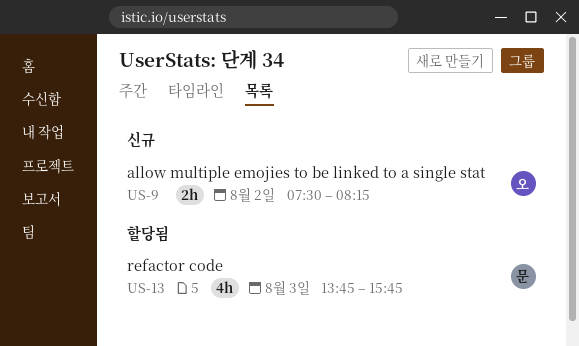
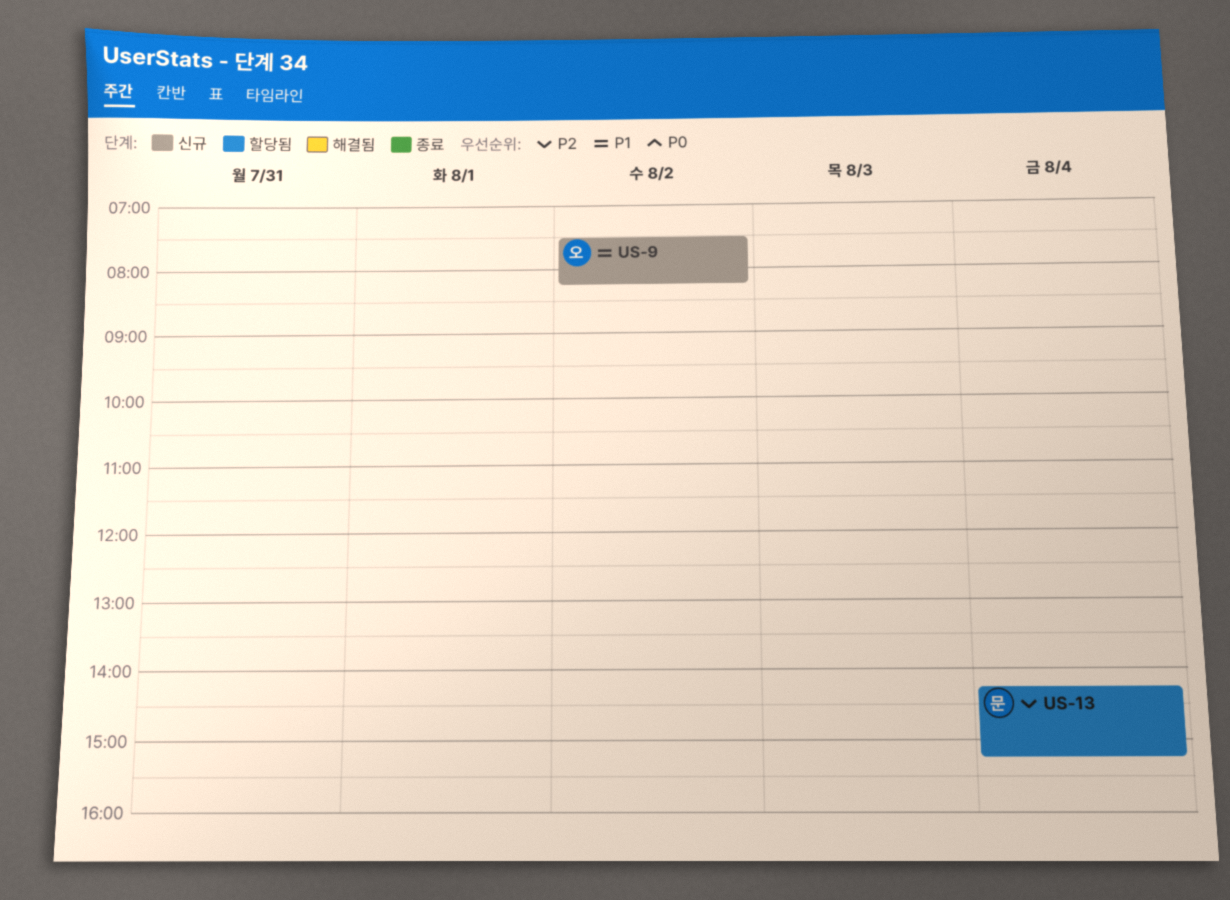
US-13, day: Aug 3 -> Aug 4
US-13, begins: 13:45 -> 14:15
US-13, ends: 15:45 -> 15:15

